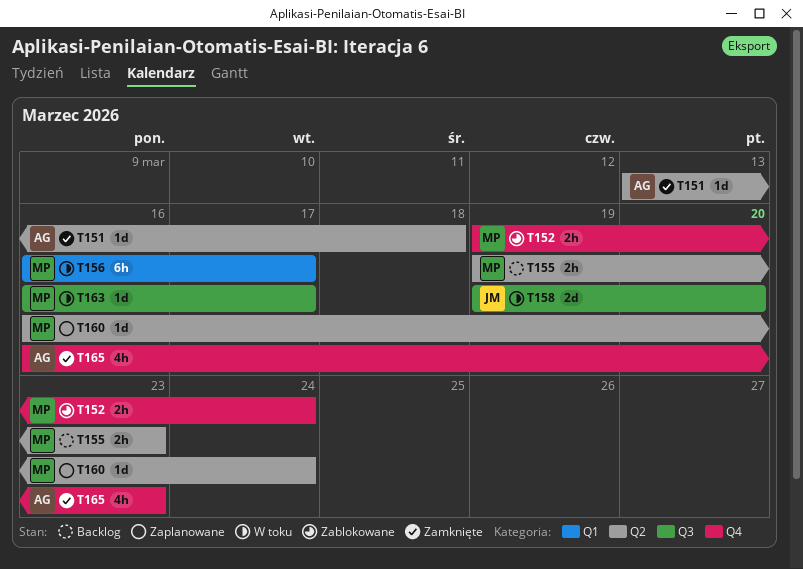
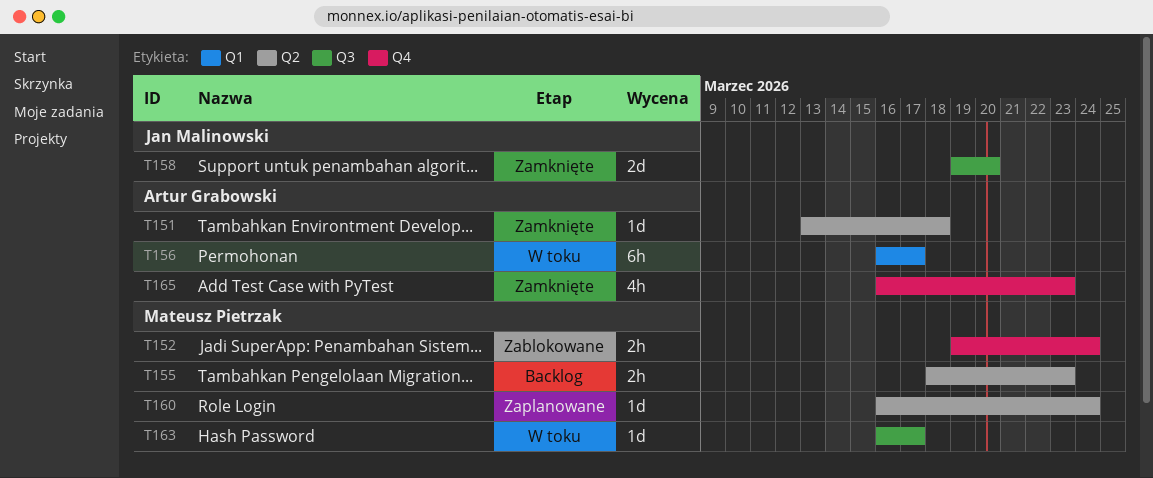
T155, start: Mar 19 -> Mar 18
T156, owner: Mateusz Pietrzak -> Artur Grabowski
T158, status: W toku -> Zamknięte

